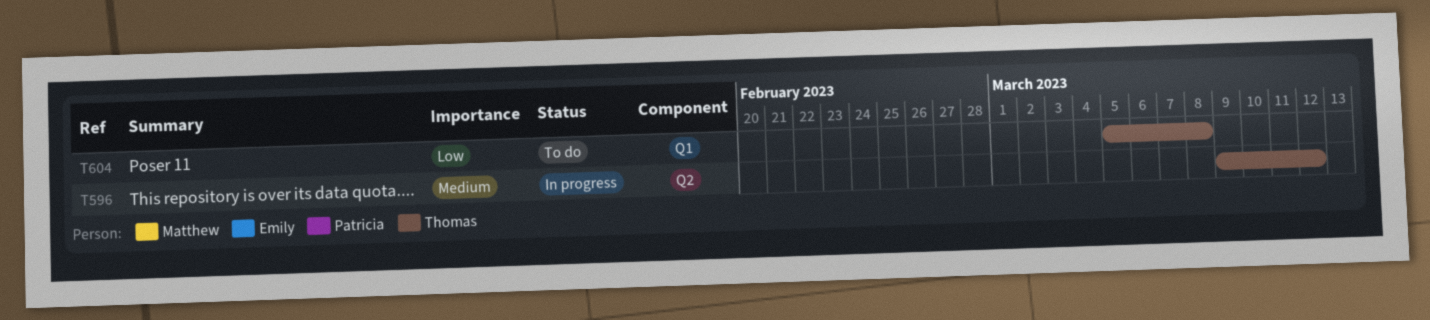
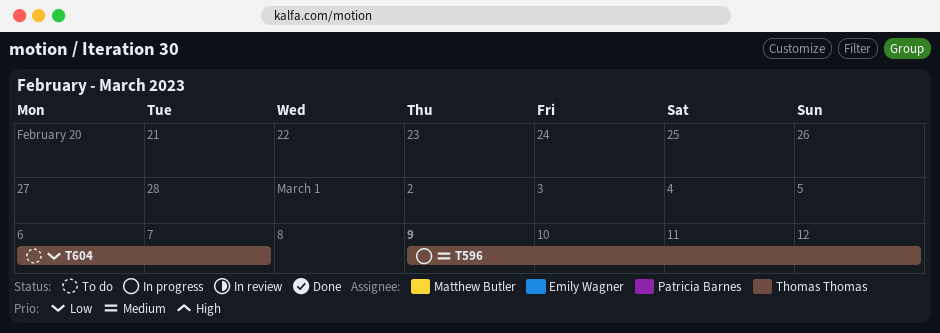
T604, start: Mar 5 -> Mar 6
T604, due: Mar 8 -> Mar 7

